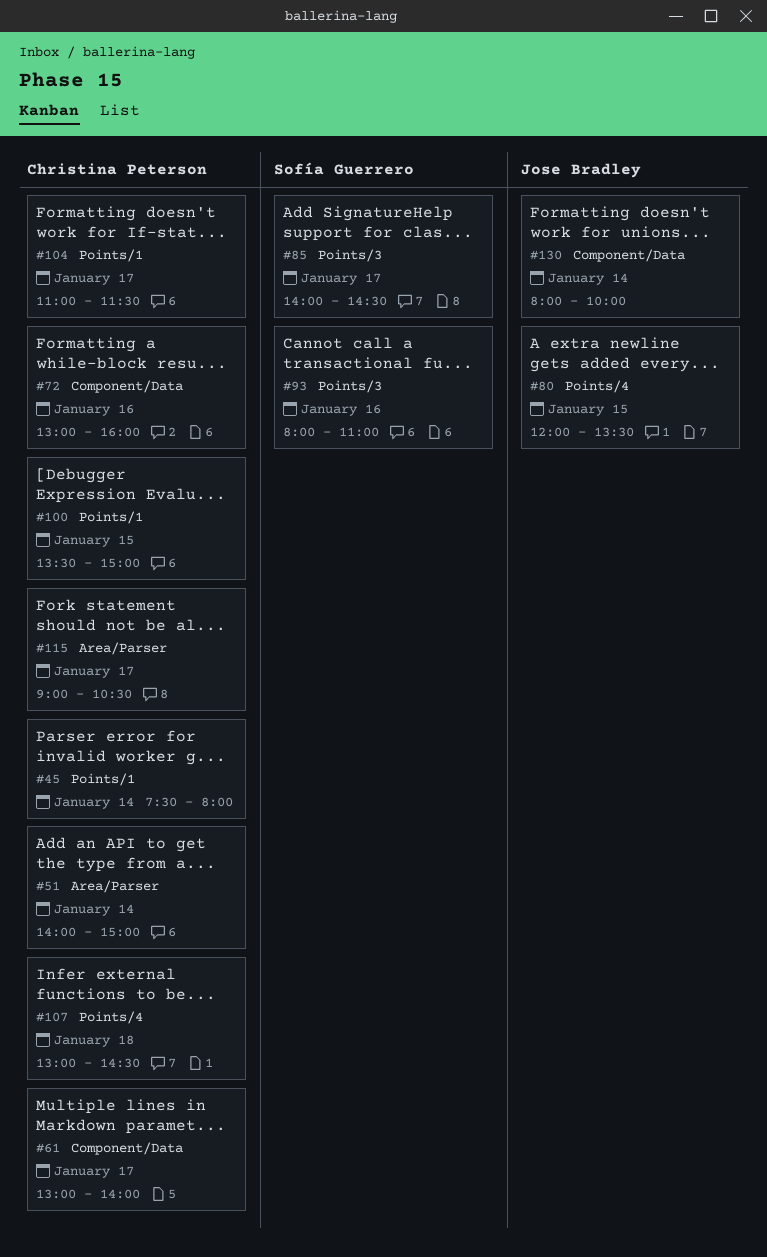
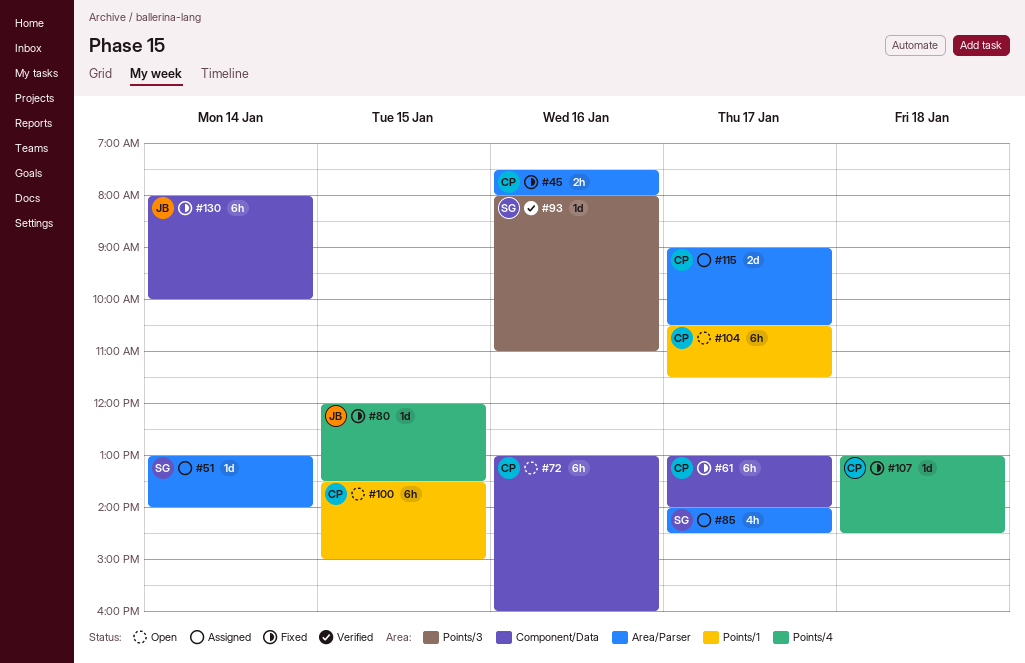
#45, label: Points/1 -> Area/Parser
#45, day: Jan 14 -> Jan 16
#51, owner: Christina Peterson -> Sofía Guerrero
#51, begins: 14:00 -> 13:00
#51, ends: 15:00 -> 14:00
#85, label: Points/3 -> Area/Parser
#104, begins: 11:00 -> 10:30

